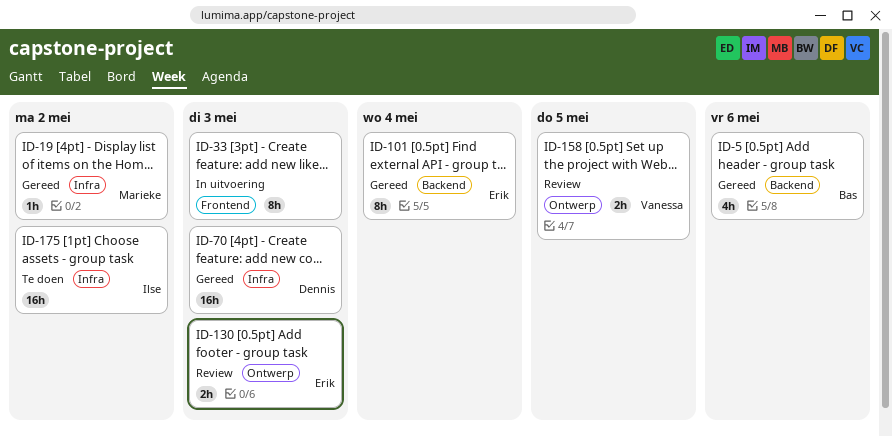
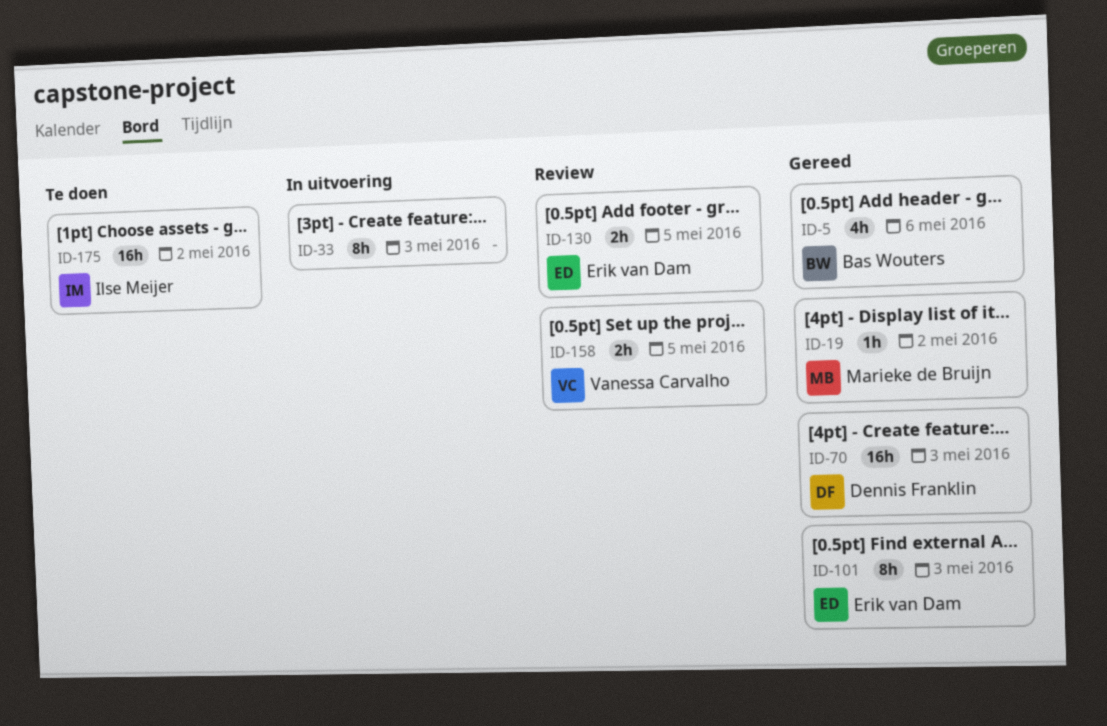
ID-101, due: May 4 -> May 3
ID-130, due: May 3 -> May 5

